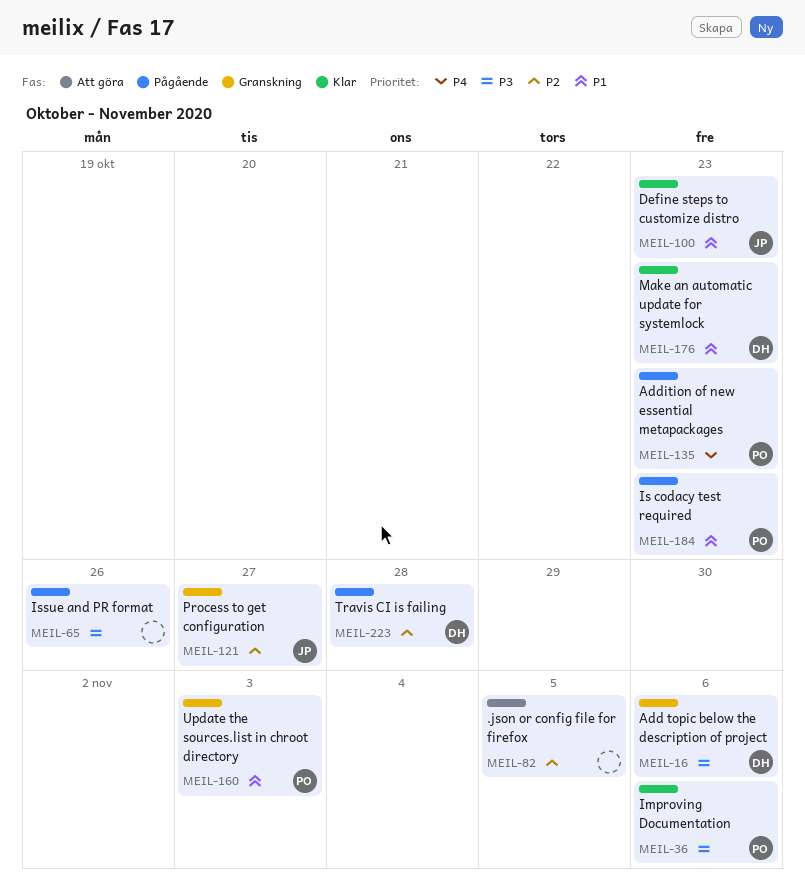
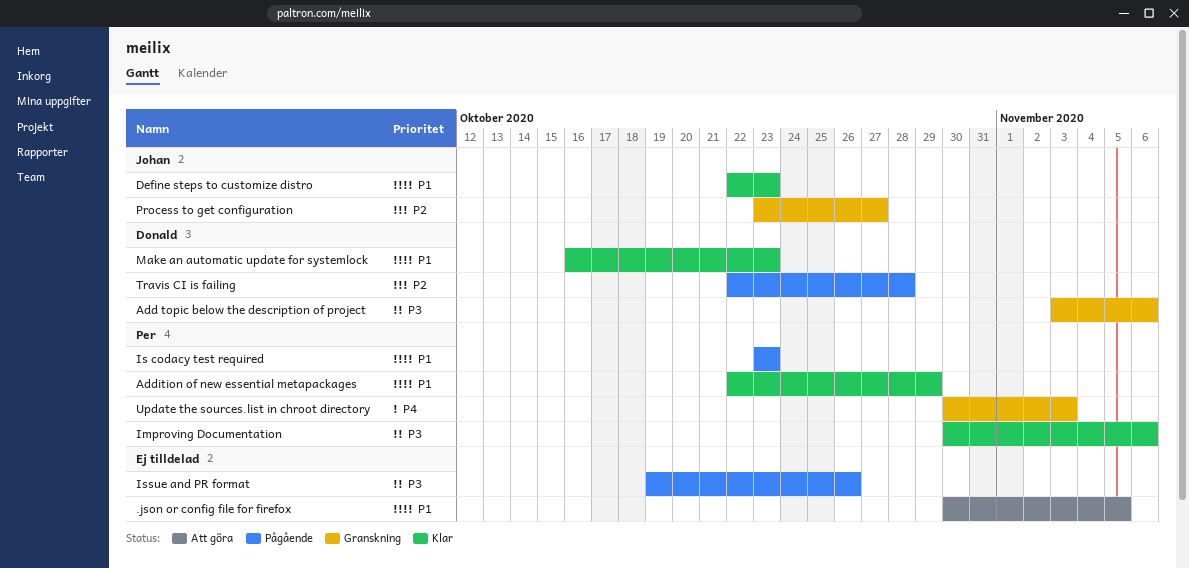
.json or config file for firefox, priority: P2 -> P1
Addition of new essential metapackages, status: Pågående -> Klar
Addition of new essential metapackages, priority: P4 -> P1
Addition of new essential metapackages, due: Oct 23 -> Oct 29
Update the sources.list in chroot directory, priority: P1 -> P4

